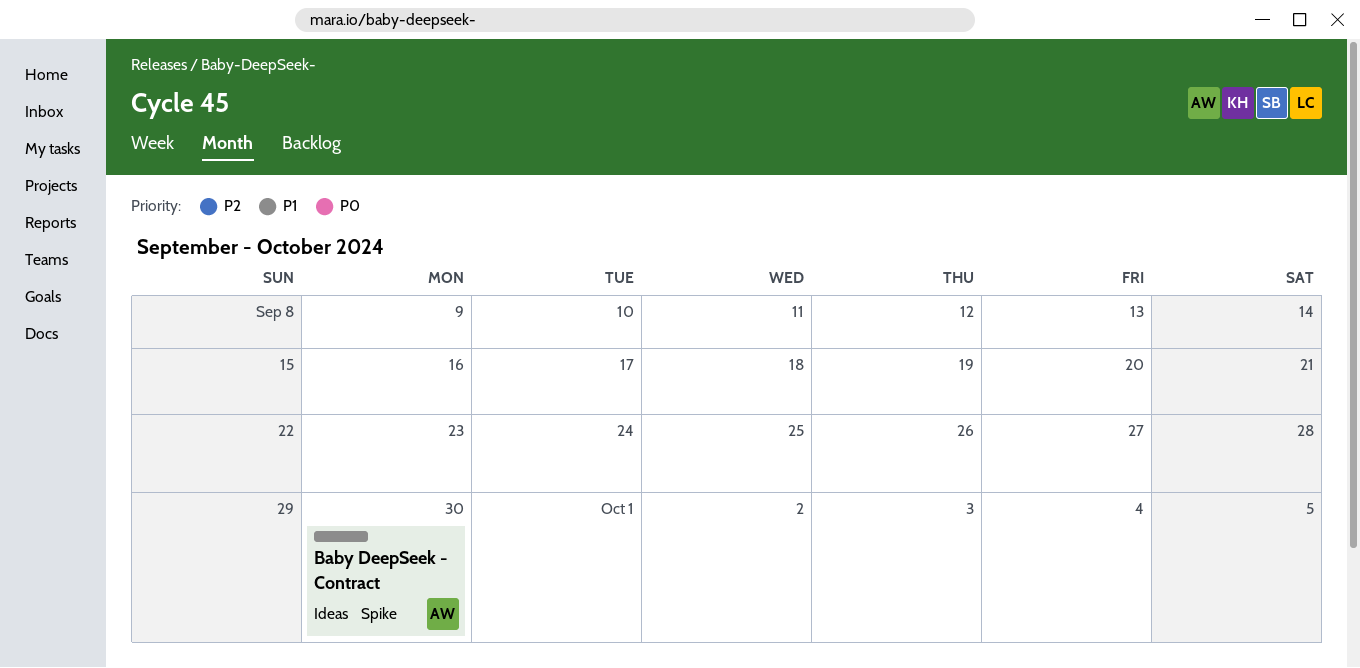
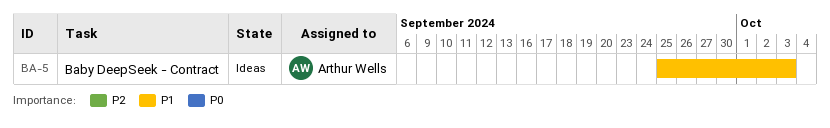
Baby DeepSeek - Contract, due: Sep 30 -> Oct 3

